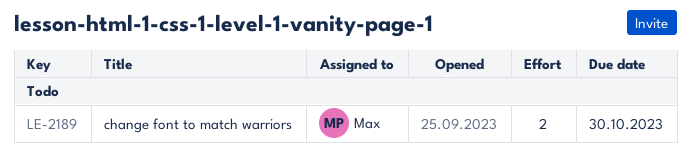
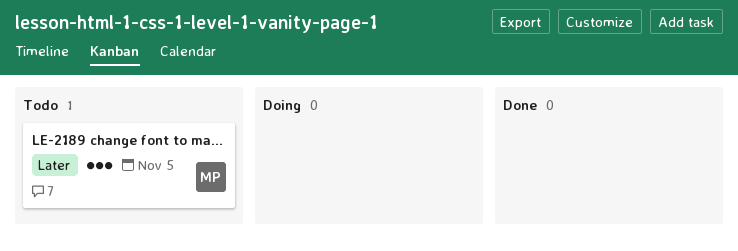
LE-2189, estimate: 2 -> 3
LE-2189, due: Oct 30 -> Nov 5

